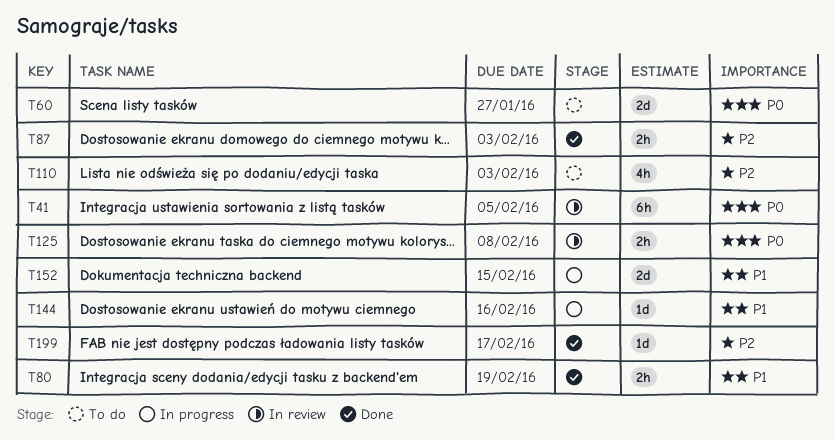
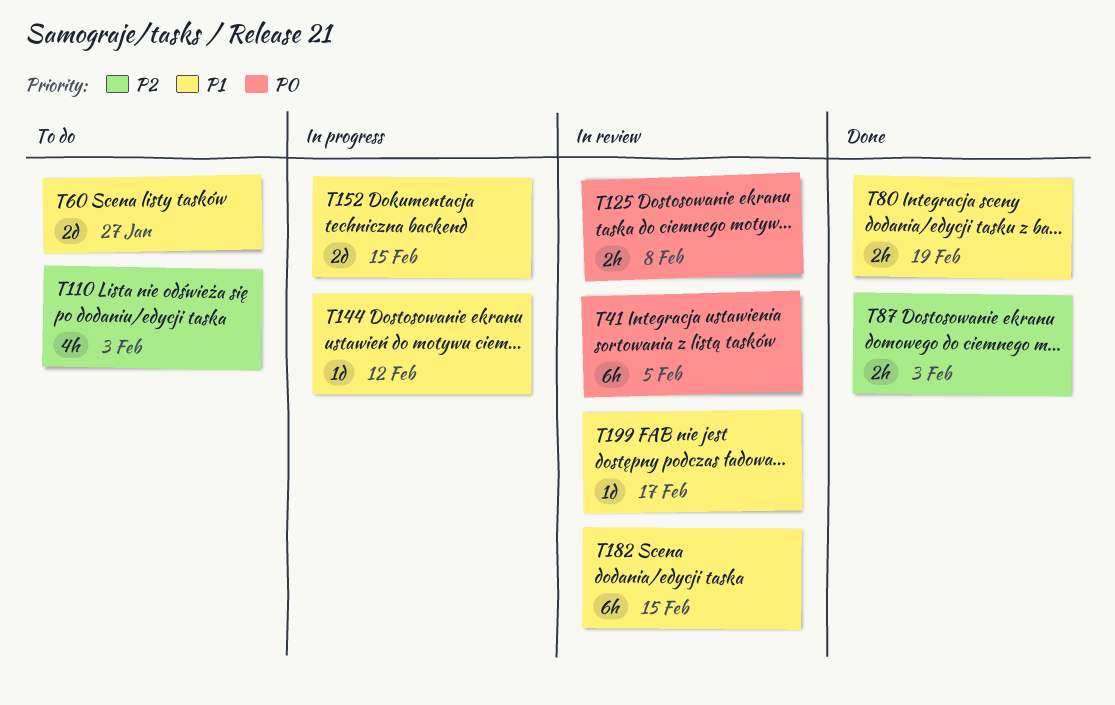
T60, priority: P0 -> P1
T144, due: Feb 16 -> Feb 12
T182: none -> present
T199, status: Done -> In review
T199, priority: P2 -> P1

